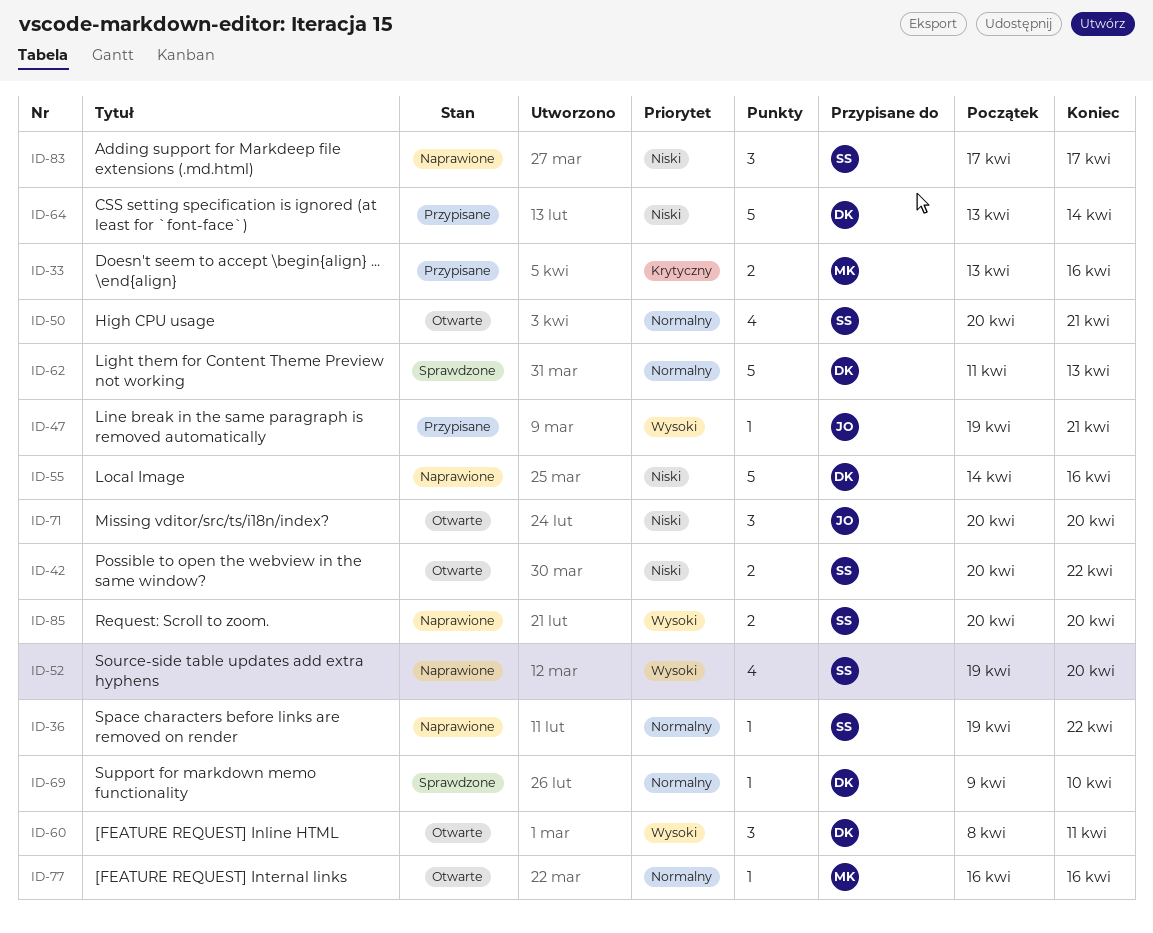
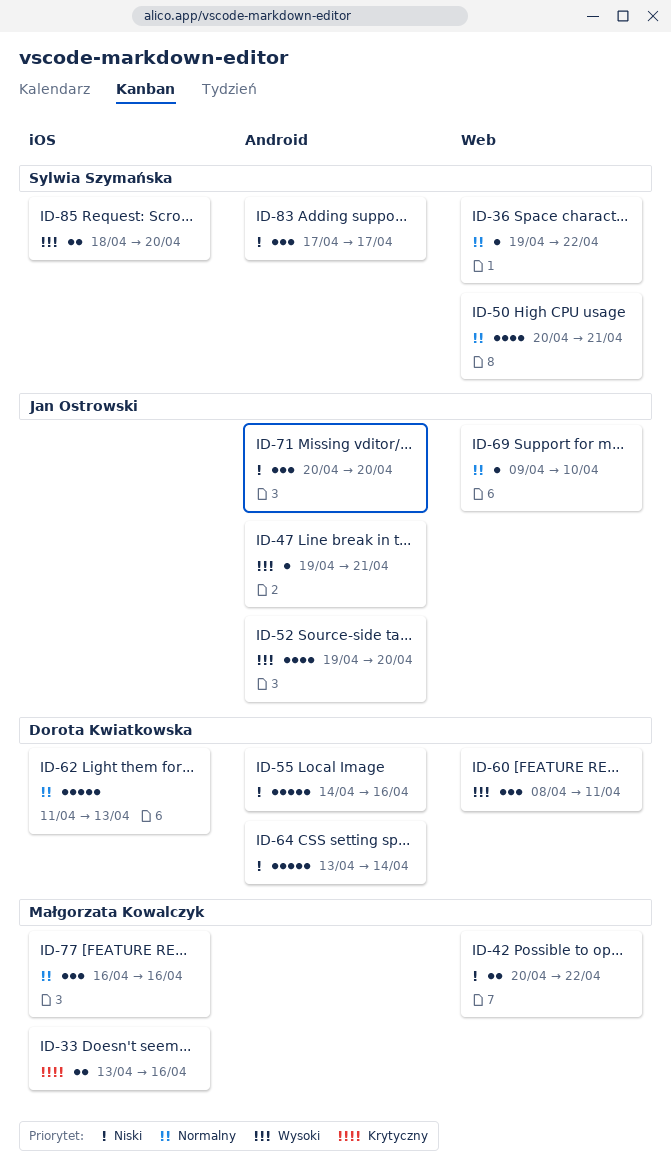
ID-42, owner: Sylwia Szymańska -> Małgorzata Kowalczyk
ID-52, owner: Sylwia Szymańska -> Jan Ostrowski
ID-69, owner: Dorota Kwiatkowska -> Jan Ostrowski
ID-77, estimate: 1 -> 3
ID-85, start: Apr 20 -> Apr 18

